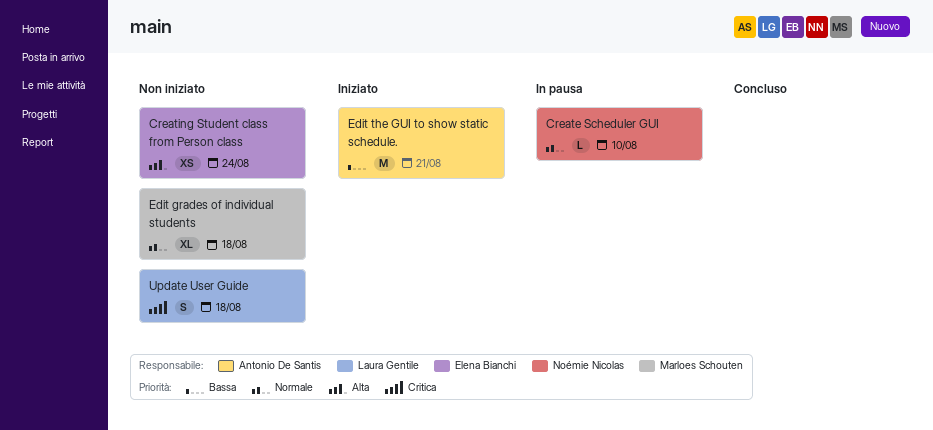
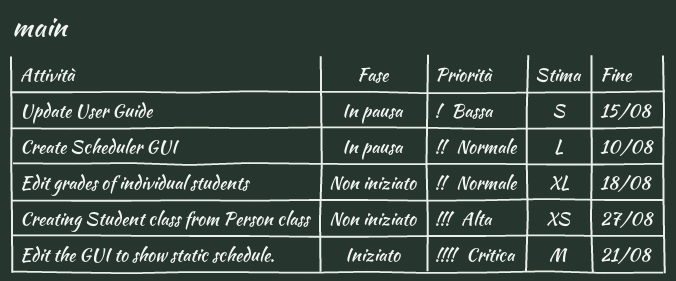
Creating Student class from Person class, due: Aug 24 -> Aug 27
Edit the GUI to show static schedule., priority: Bassa -> Critica
Update User Guide, status: Non iniziato -> In pausa
Update User Guide, priority: Critica -> Bassa
Update User Guide, due: Aug 18 -> Aug 15

